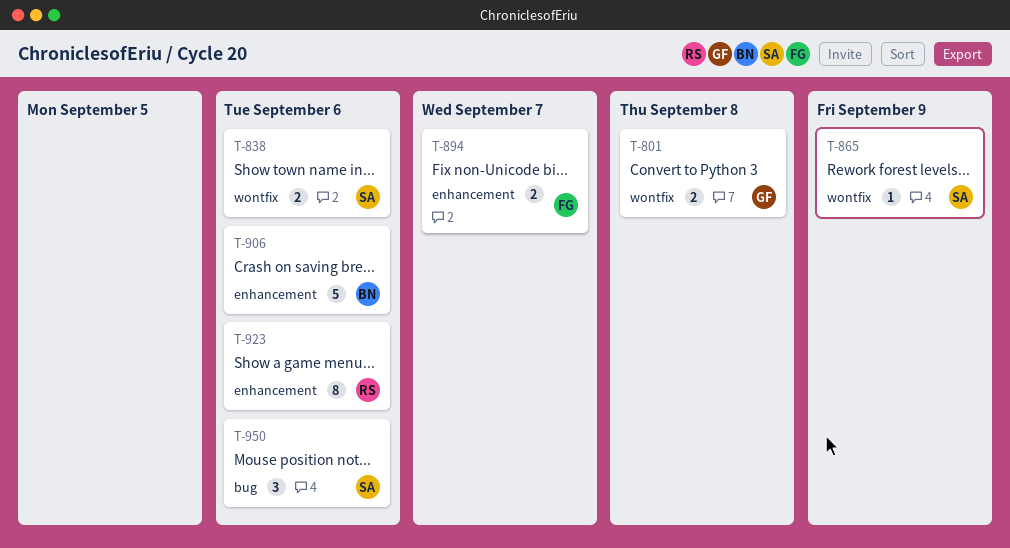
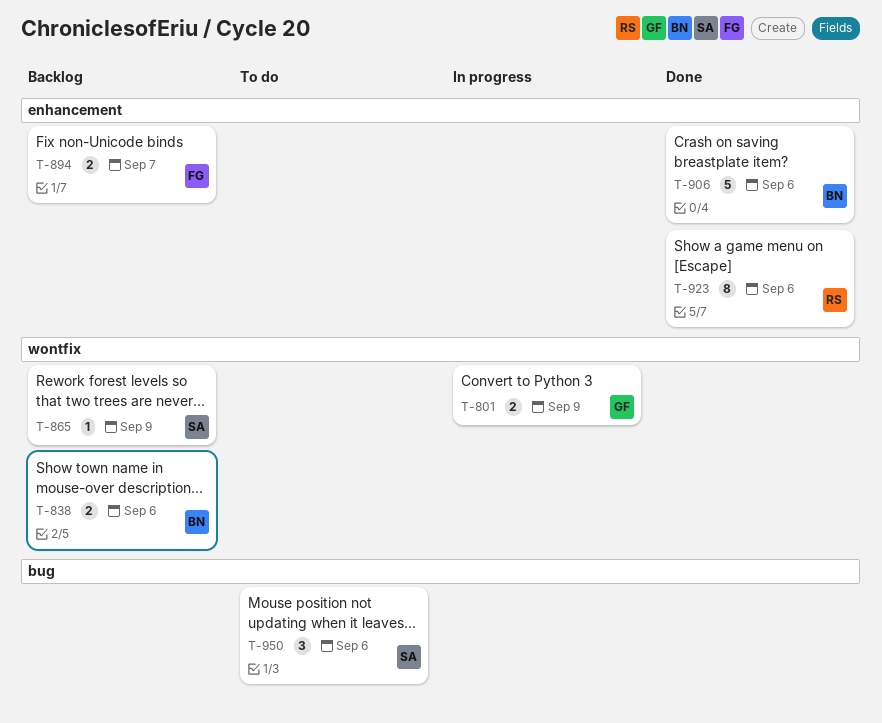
T-801, due: Sep 8 -> Sep 9
T-838, owner: SA -> BN

